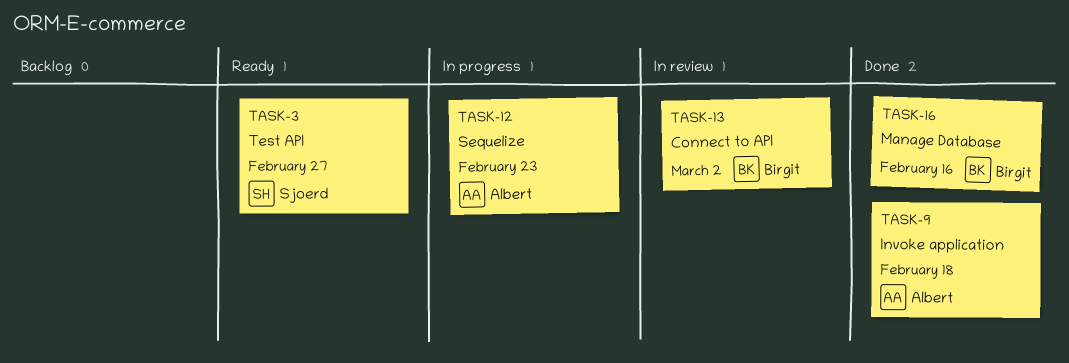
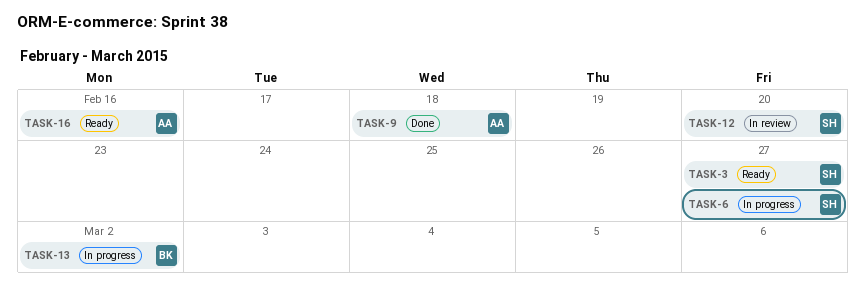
TASK-6: none -> present
TASK-12, status: In progress -> In review
TASK-12, owner: Albert -> Sjoerd
TASK-12, due: Feb 23 -> Feb 20
TASK-13, status: In review -> In progress
TASK-16, status: Done -> Ready
TASK-16, owner: Birgit -> Albert

